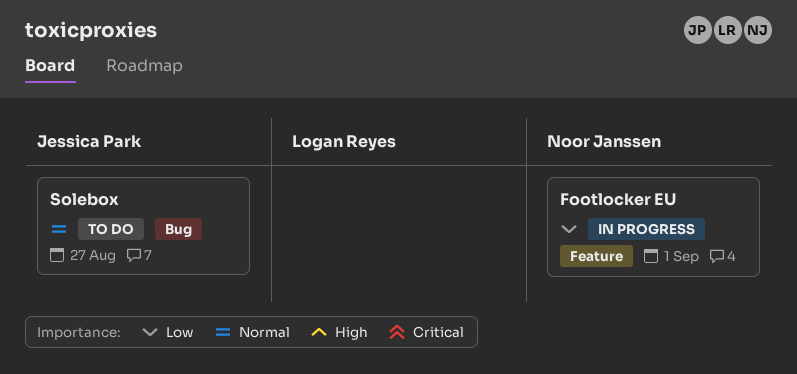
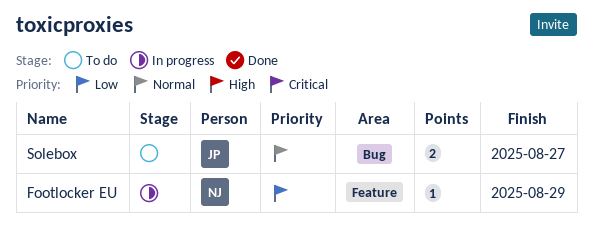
Footlocker EU, due: Sep 1 -> Aug 29

